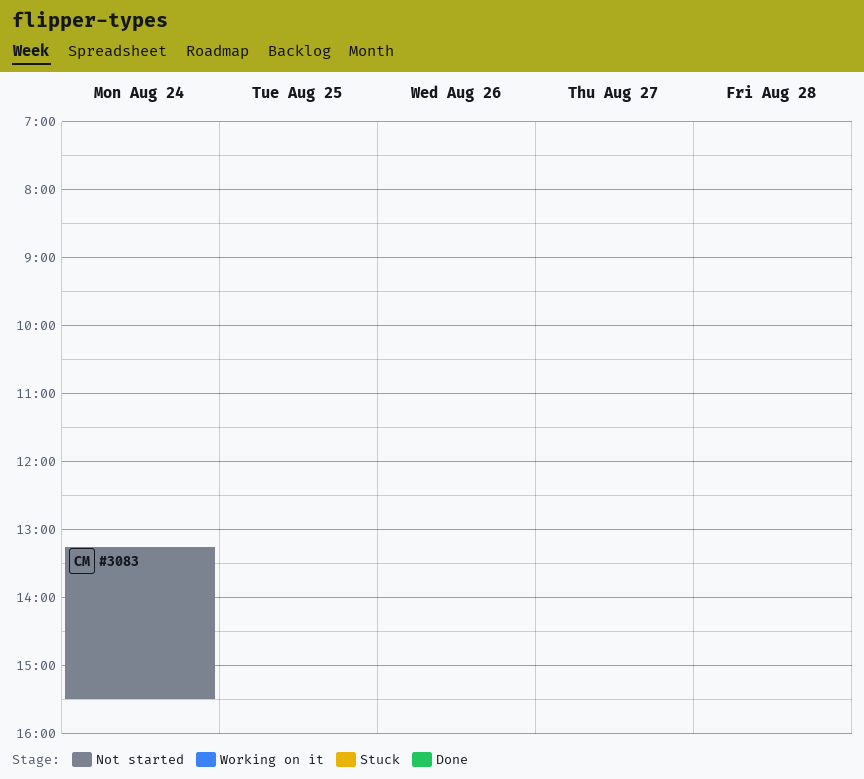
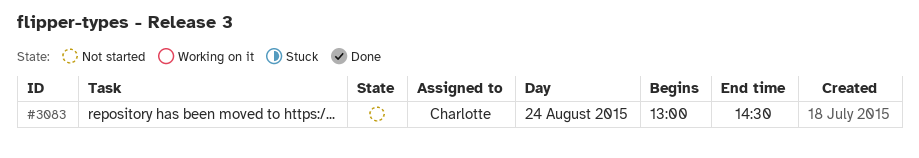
#3083, begins: 13:15 -> 13:00
#3083, ends: 15:30 -> 14:30

